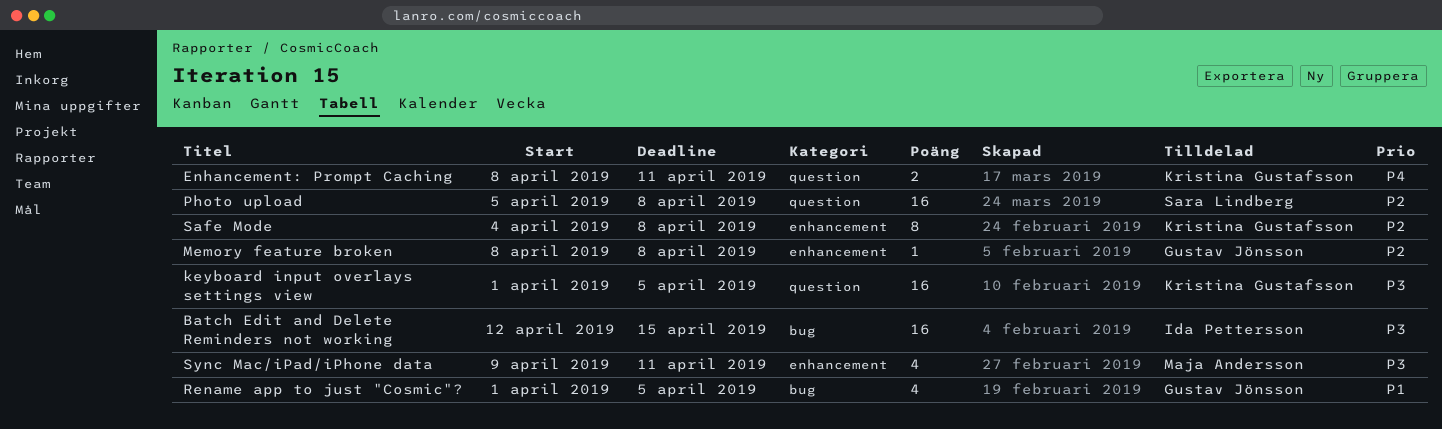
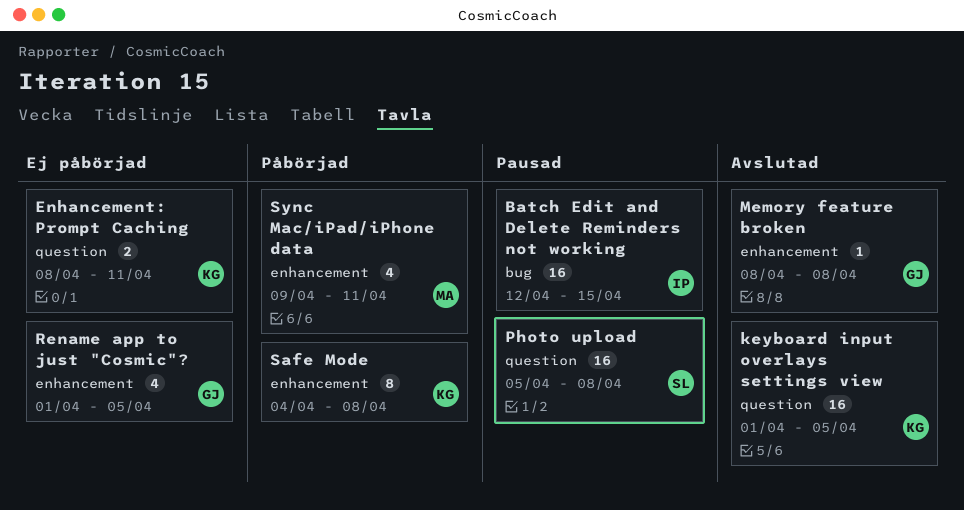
Rename app to just "Cosmic"?, label: bug -> enhancement

